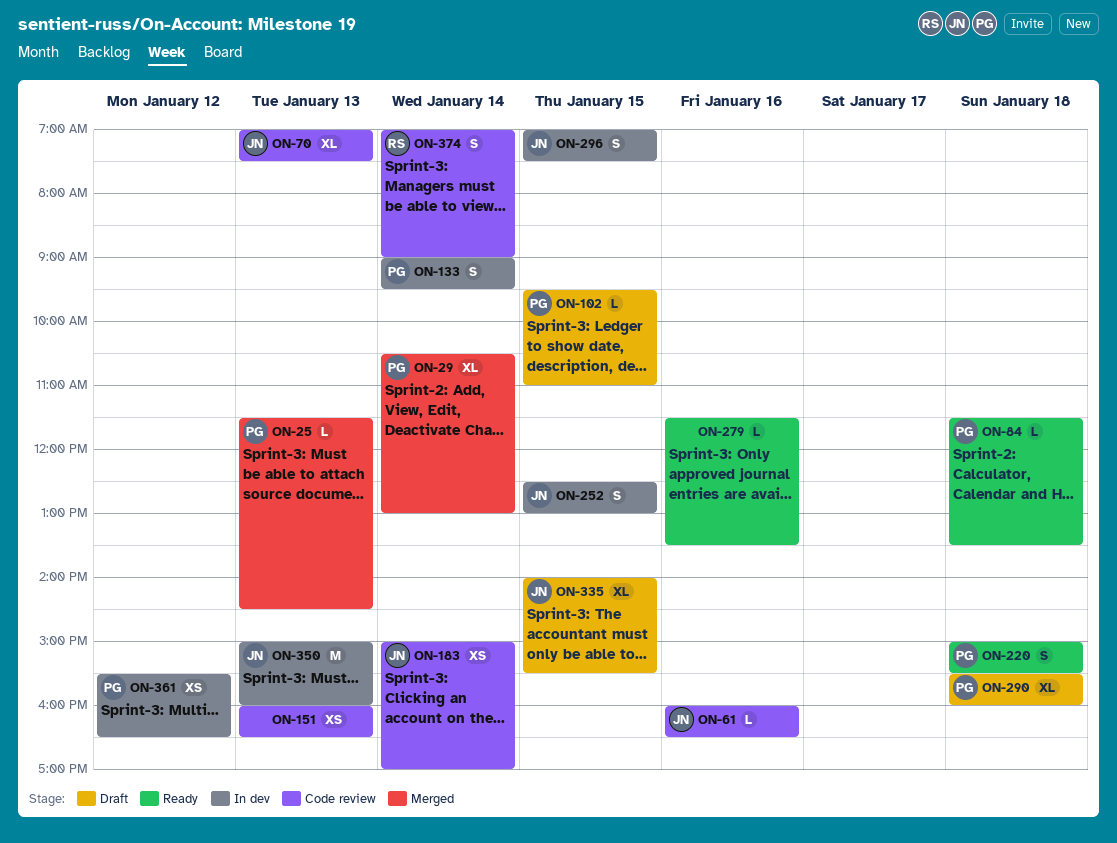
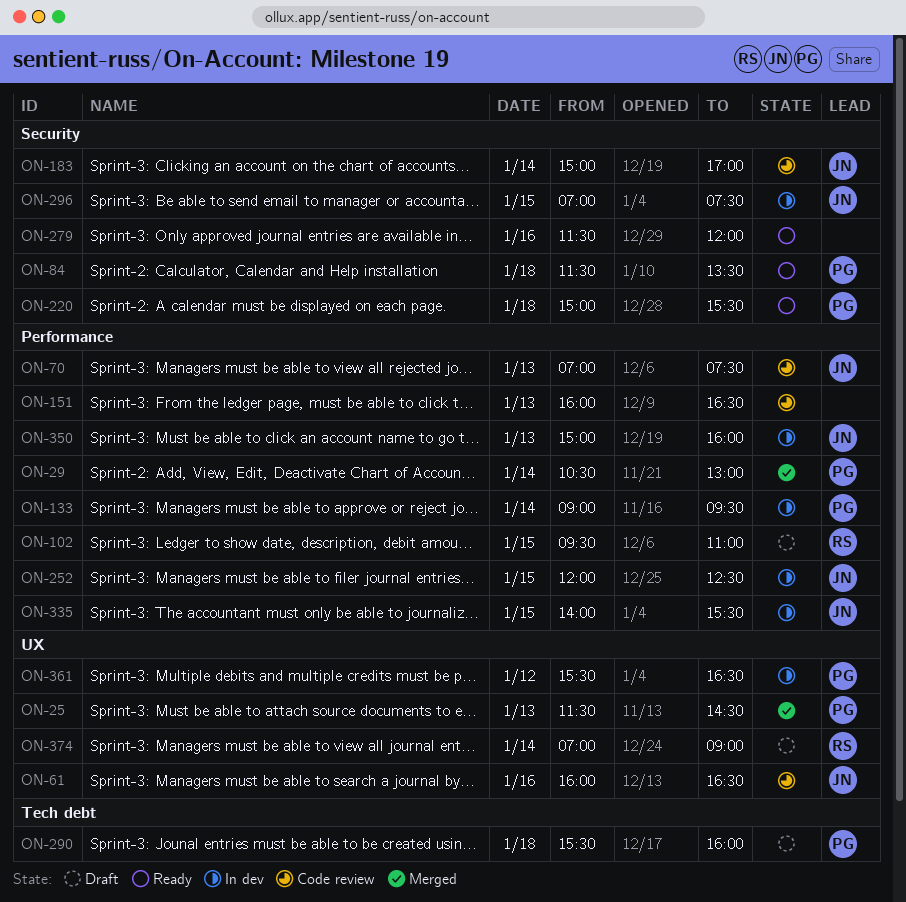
ON-102, owner: PG -> RS
ON-252, begins: 12:30 -> 12:00
ON-252, ends: 13:00 -> 12:30
ON-279, ends: 13:30 -> 12:00
ON-335, status: Draft -> In dev
ON-374, status: Code review -> Draft

